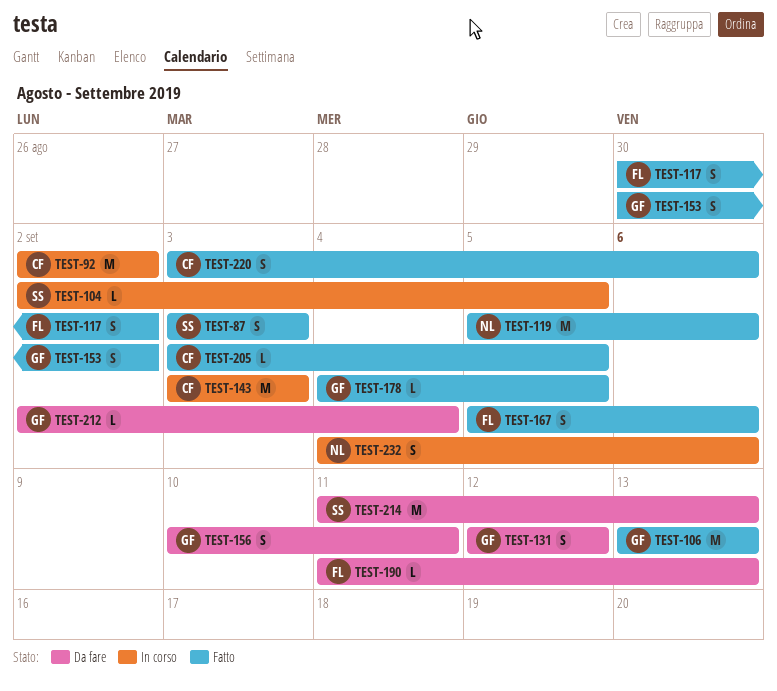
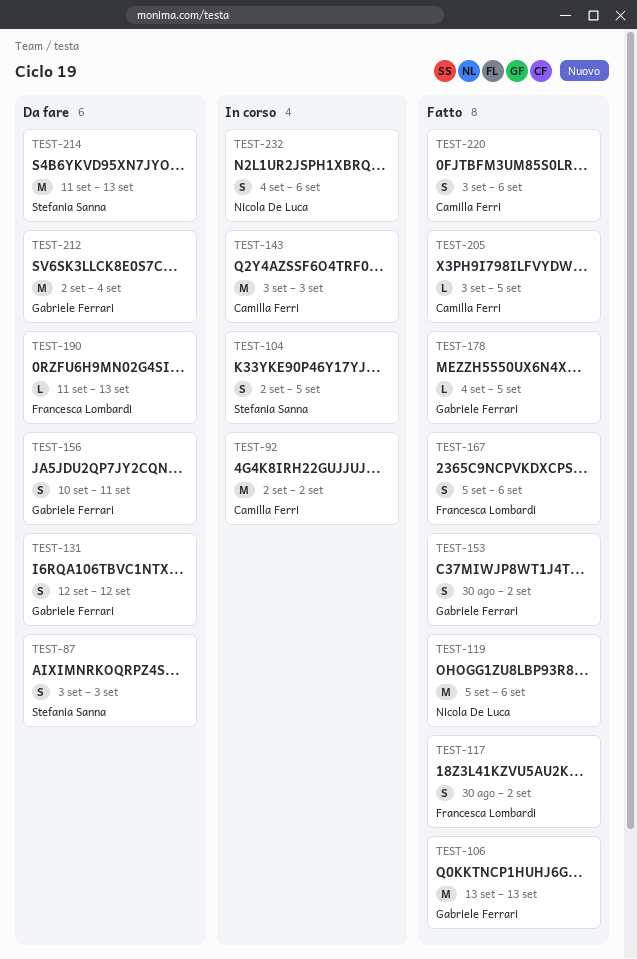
TEST-87, status: Fatto -> Da fare
TEST-104, estimate: L -> S
TEST-212, estimate: L -> M

